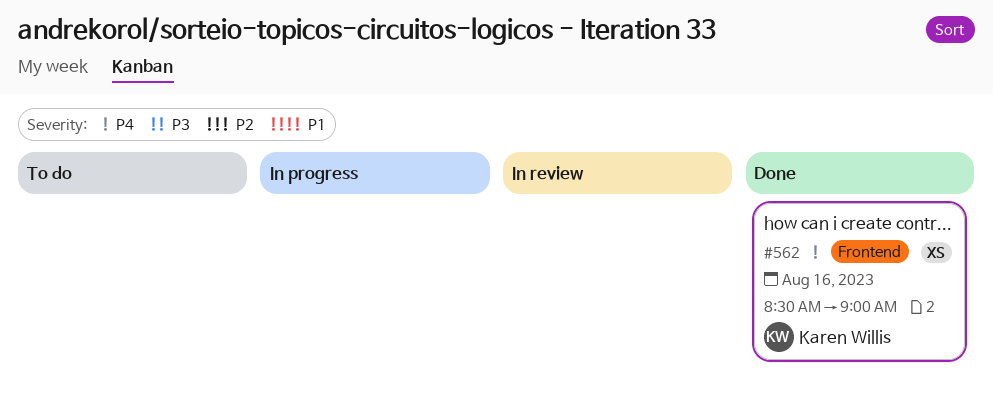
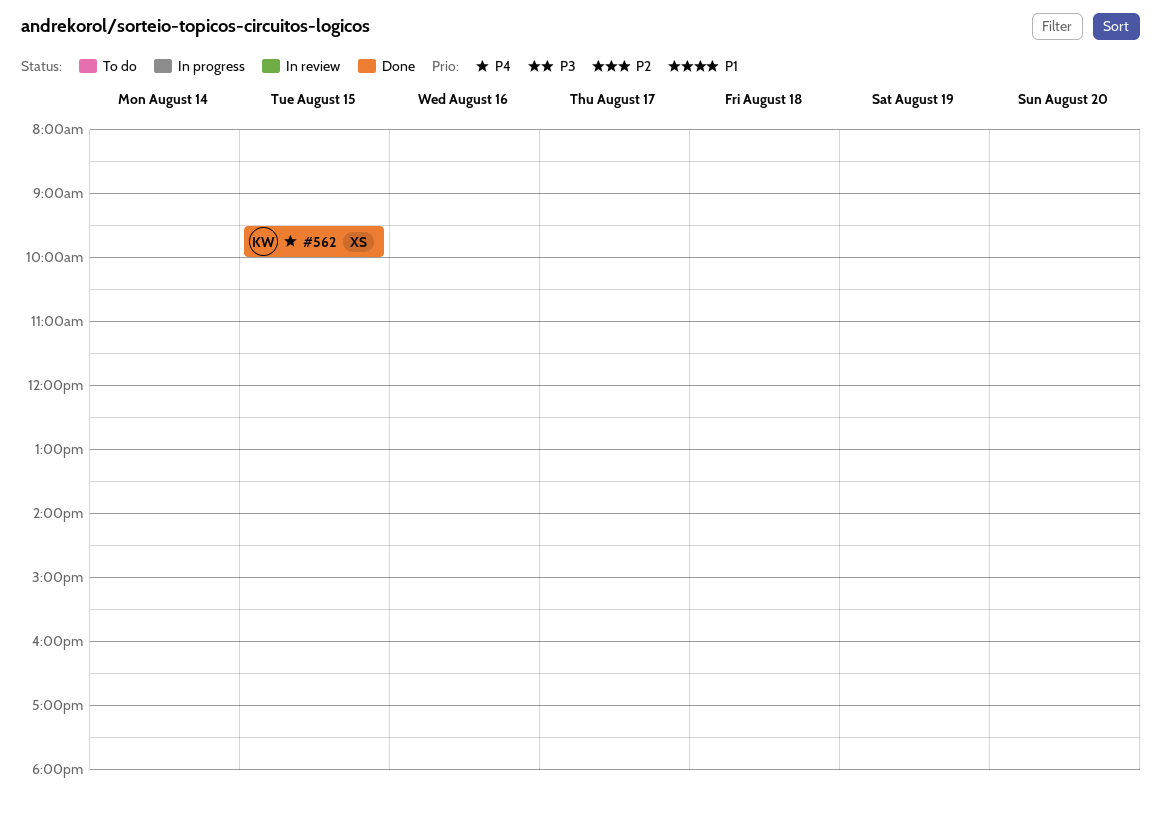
#562, day: Aug 16 -> Aug 15
#562, begins: 08:30 -> 09:30
#562, ends: 09:00 -> 10:00

